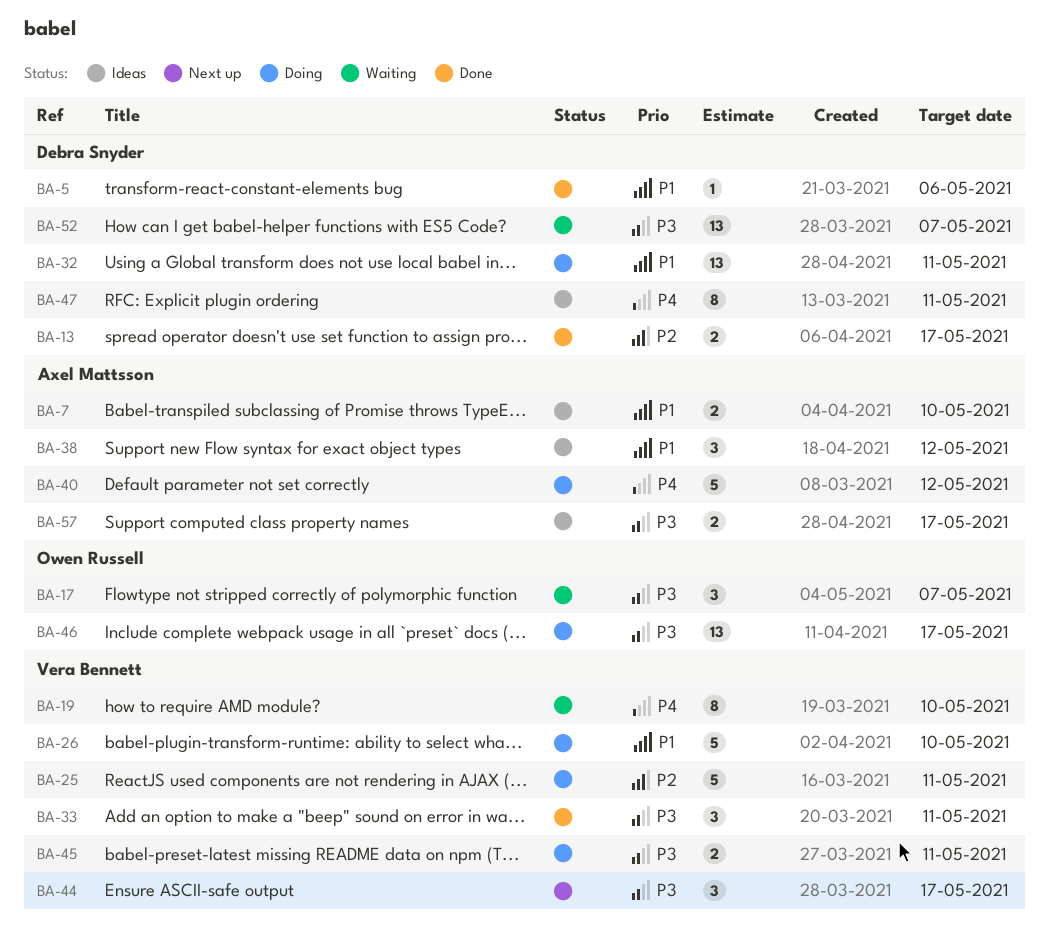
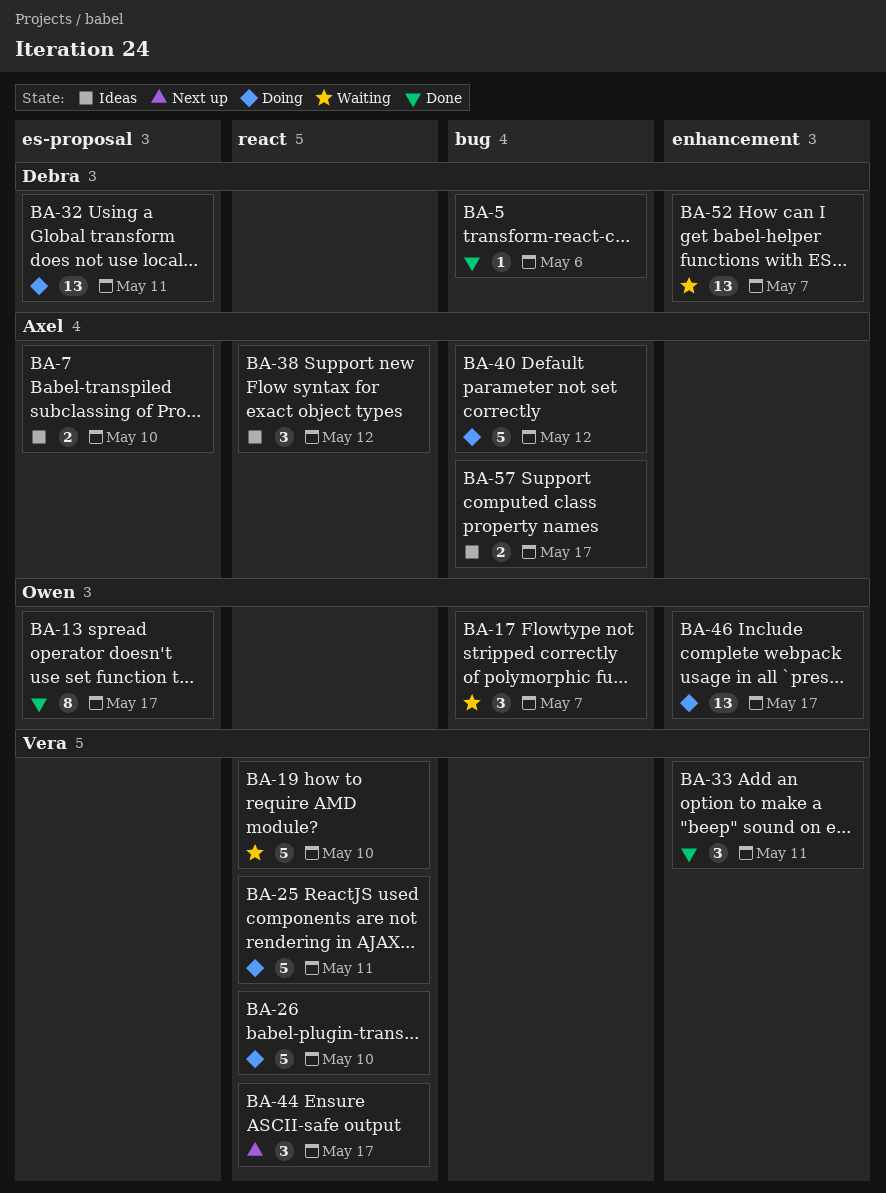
BA-13, owner: Debra Snyder -> Owen Russell
BA-13, estimate: 2 -> 8
BA-19, estimate: 8 -> 5
BA-45: present -> none
BA-47: present -> none

